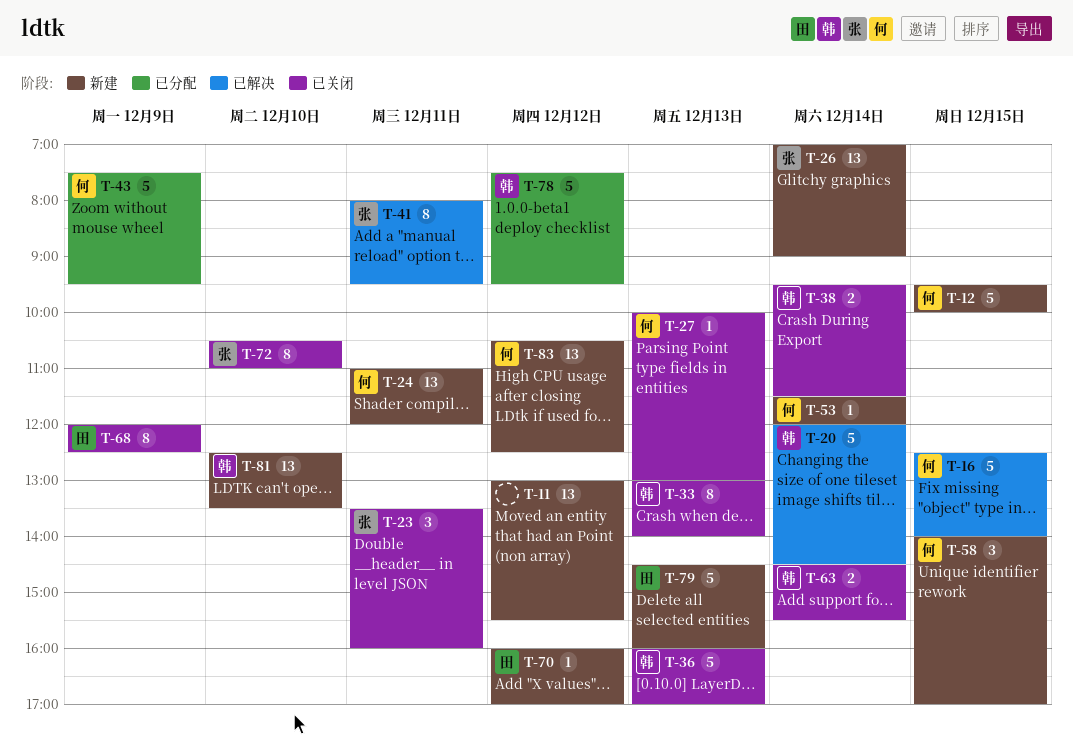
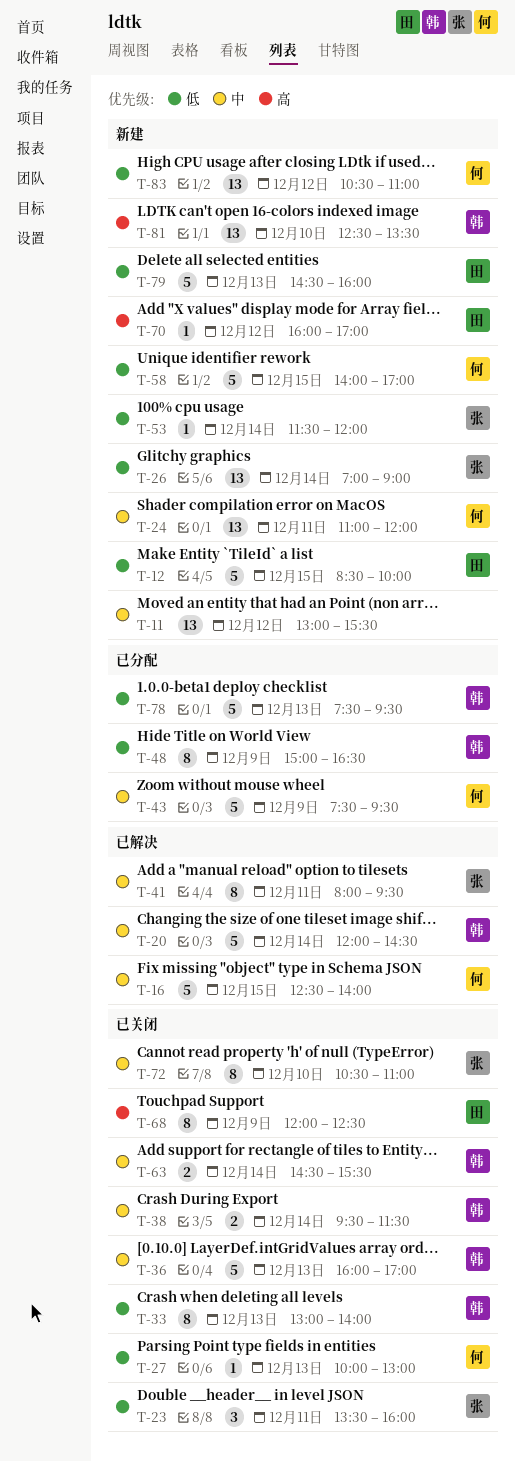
T-12, owner: 何 -> 田
T-12, begins: 09:30 -> 08:30
T-48: none -> present
T-53, owner: 何 -> 张
T-58, estimate: 3 -> 5
T-78, day: Dec 12 -> Dec 13
T-83, ends: 12:30 -> 11:00

